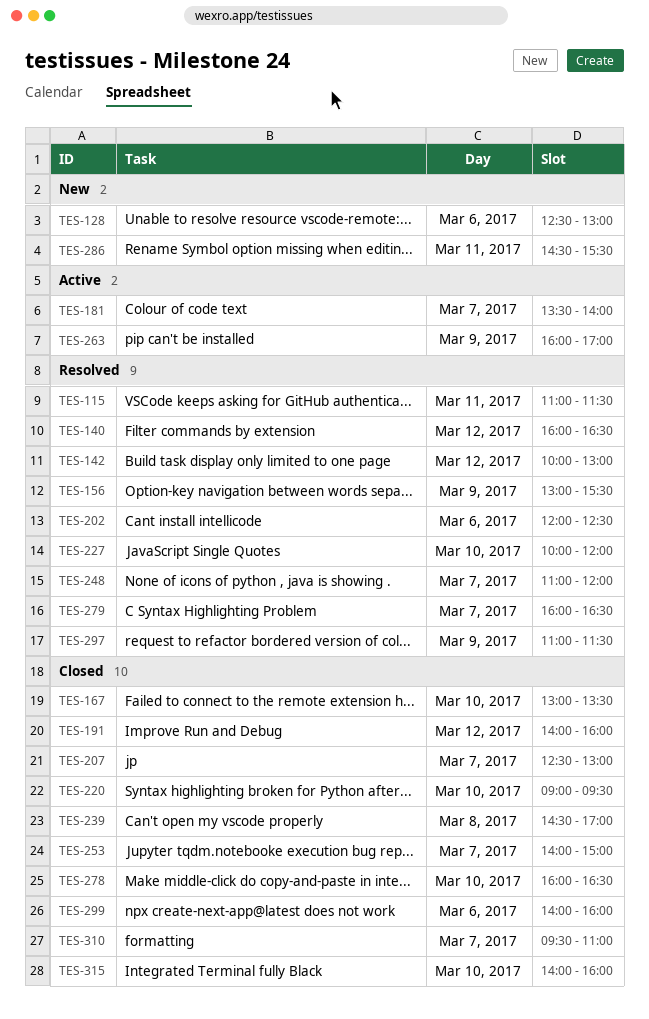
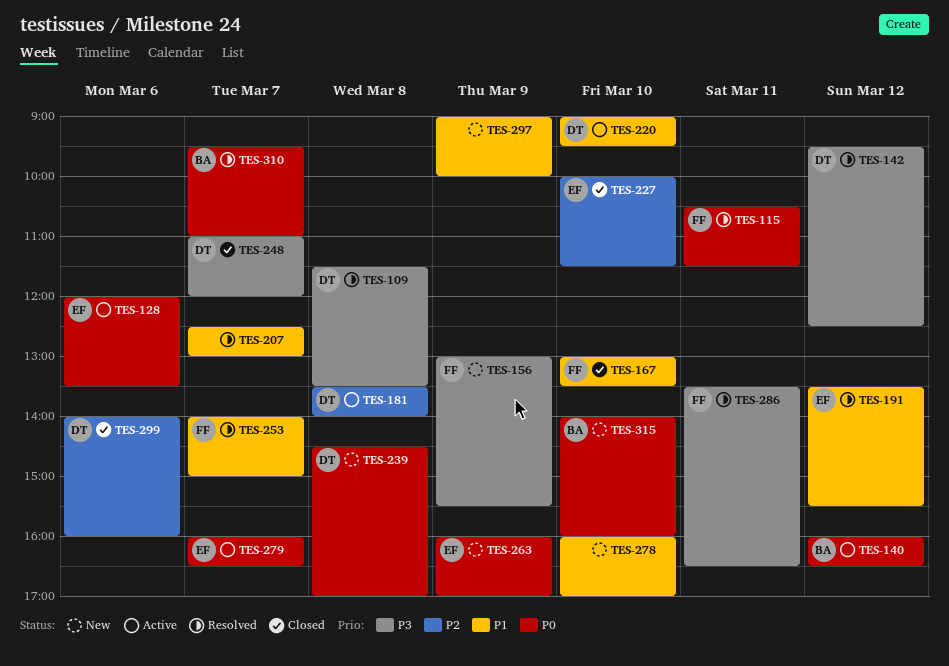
TES-109: none -> present
TES-115, begins: 11:00 -> 10:30
TES-128, status: New -> Active
TES-128, begins: 12:30 -> 12:00
TES-128, ends: 13:00 -> 13:30
TES-140, status: Resolved -> Active
TES-142, begins: 10:00 -> 09:30
TES-142, ends: 13:00 -> 12:30
TES-156, status: Resolved -> New
TES-181, day: Mar 7 -> Mar 8
TES-191, status: Closed -> Resolved
TES-191, begins: 14:00 -> 13:30
TES-191, ends: 16:00 -> 15:30
TES-202: present -> none
TES-207, status: Closed -> Resolved
TES-220, status: Closed -> Active
TES-227, status: Resolved -> Closed
TES-227, ends: 12:00 -> 11:30
TES-239, status: Closed -> New
TES-248, status: Resolved -> Closed
TES-253, status: Closed -> Resolved
TES-263, status: Active -> New
TES-278, status: Closed -> New
TES-278, ends: 16:30 -> 17:00
TES-279, status: Resolved -> Active
TES-286, status: New -> Resolved
TES-286, begins: 14:30 -> 13:30
TES-286, ends: 15:30 -> 16:30
TES-297, status: Resolved -> New
TES-297, begins: 11:00 -> 09:00
TES-297, ends: 11:30 -> 10:00
TES-310, status: Closed -> Resolved
TES-315, status: Closed -> New

